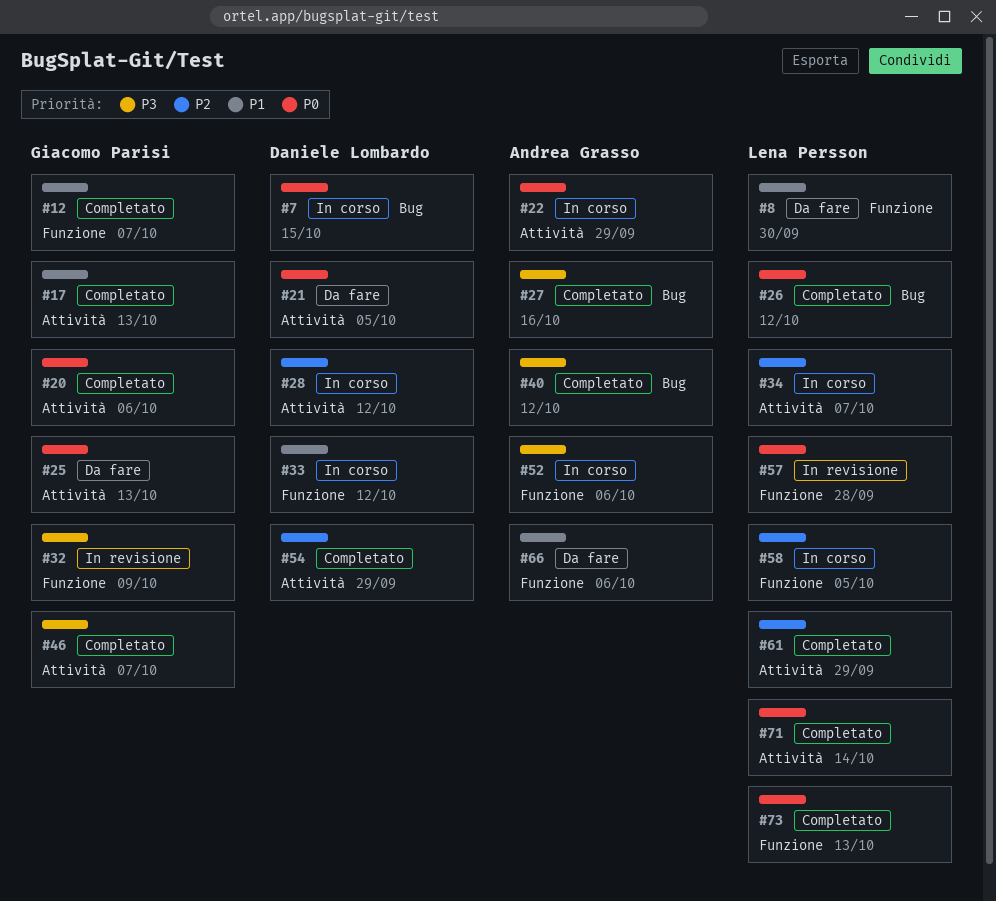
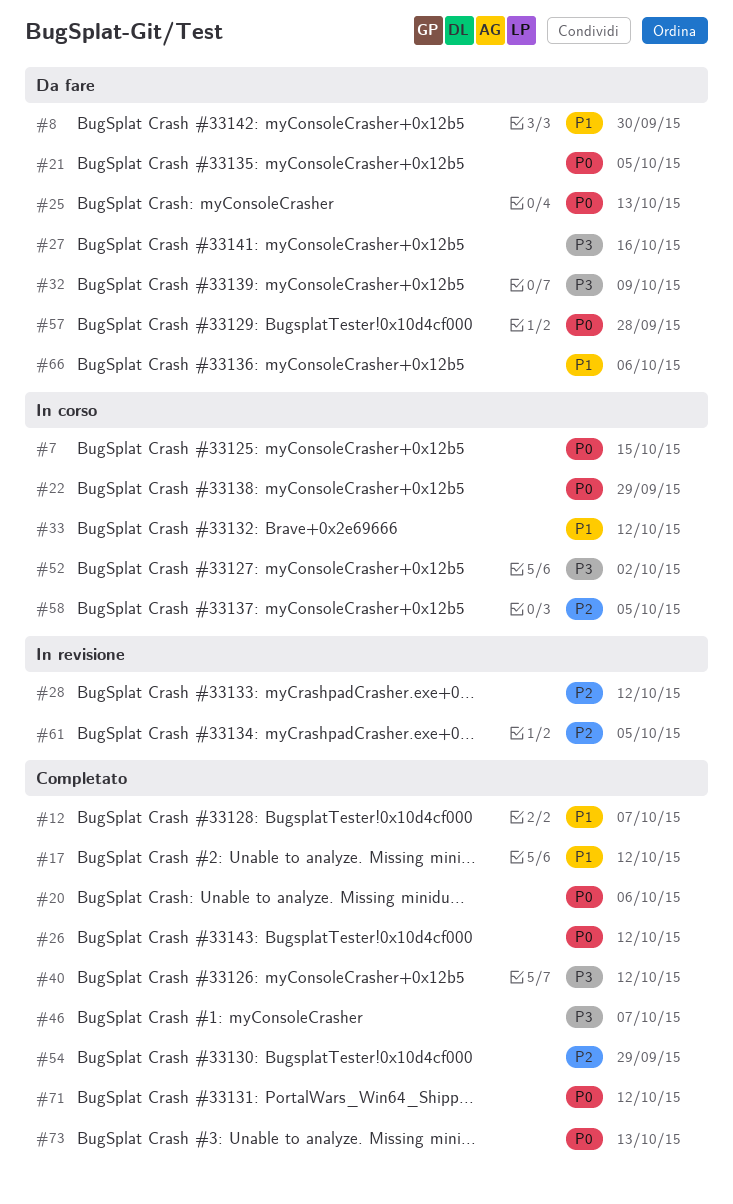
#17, due: Oct 13 -> Oct 12
#27, status: Completato -> Da fare
#28, status: In corso -> In revisione
#32, status: In revisione -> Da fare
#34: present -> none
#52, due: Oct 6 -> Oct 2
#57, status: In revisione -> Da fare
#61, status: Completato -> In revisione
#61, due: Sep 29 -> Oct 5
#71, due: Oct 14 -> Oct 12

